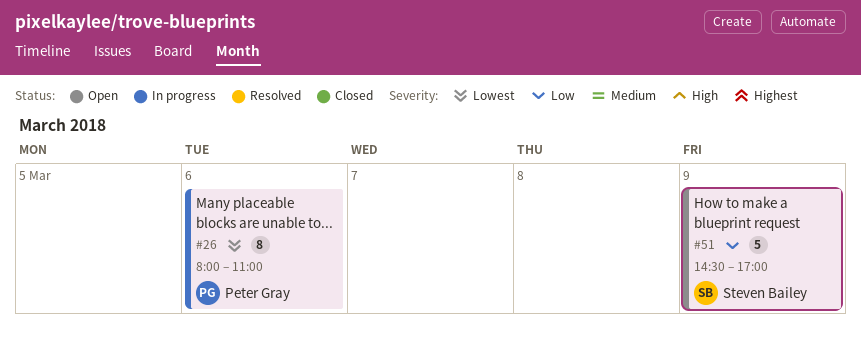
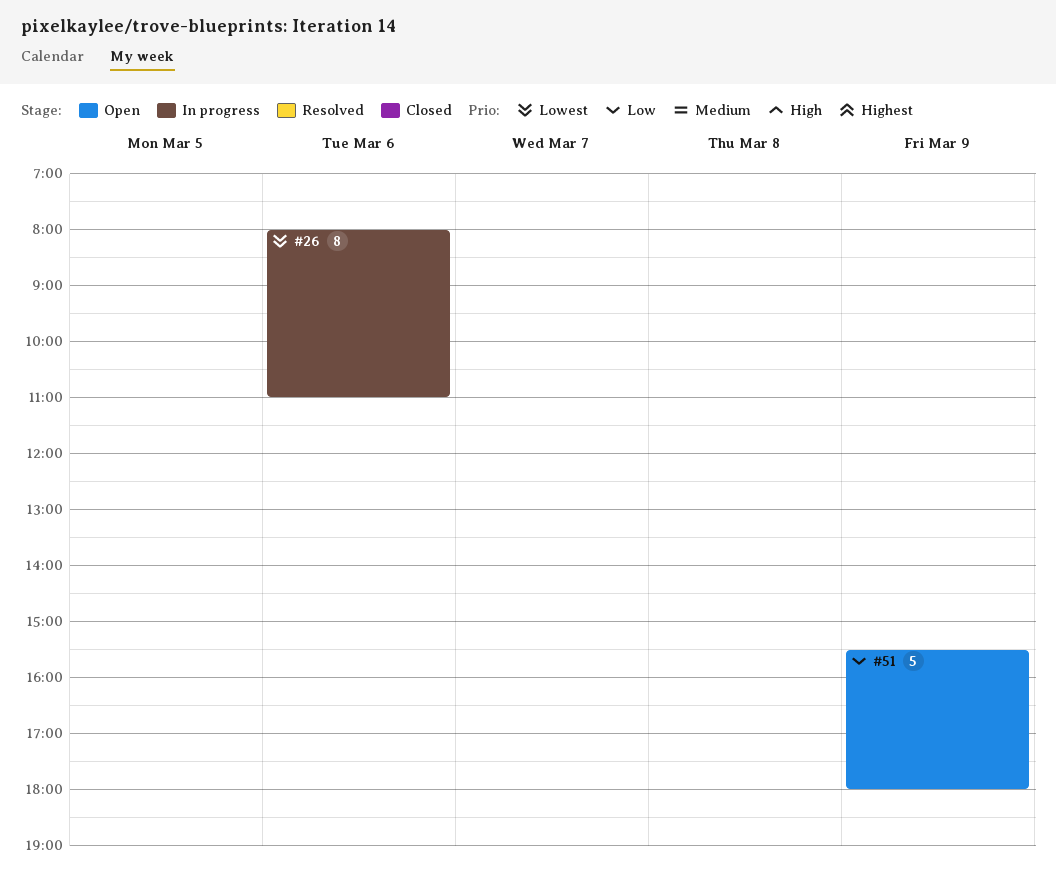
#51, begins: 14:30 -> 15:30
#51, ends: 17:00 -> 18:00

